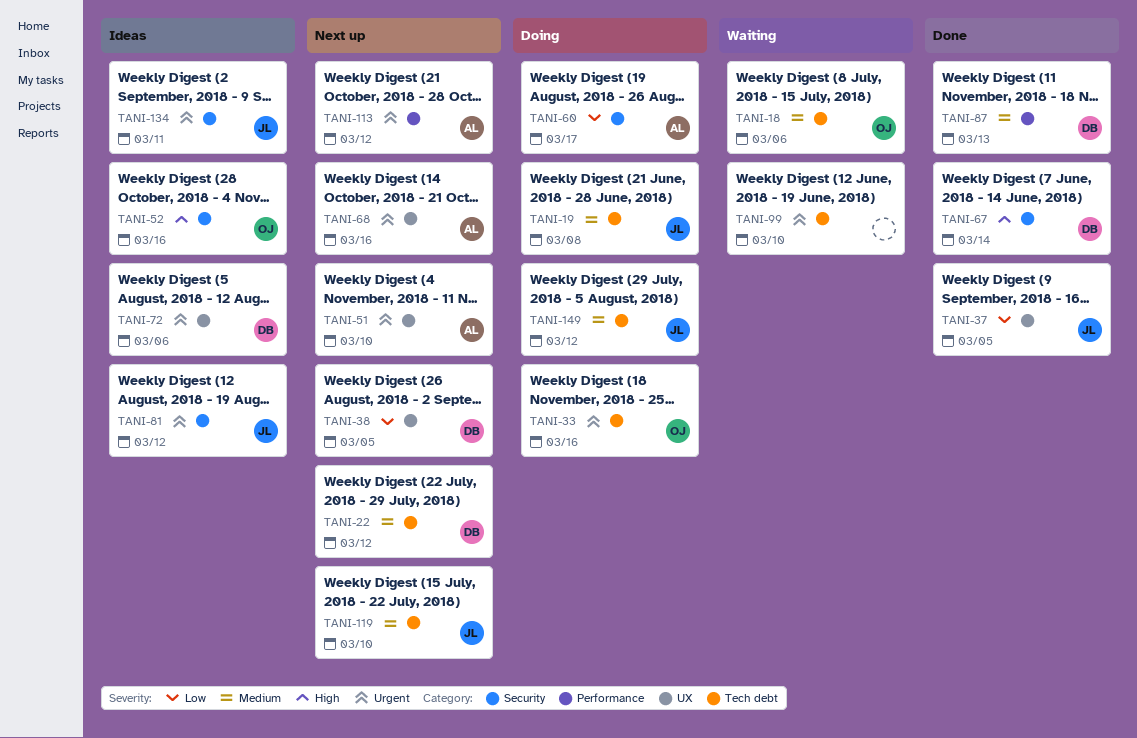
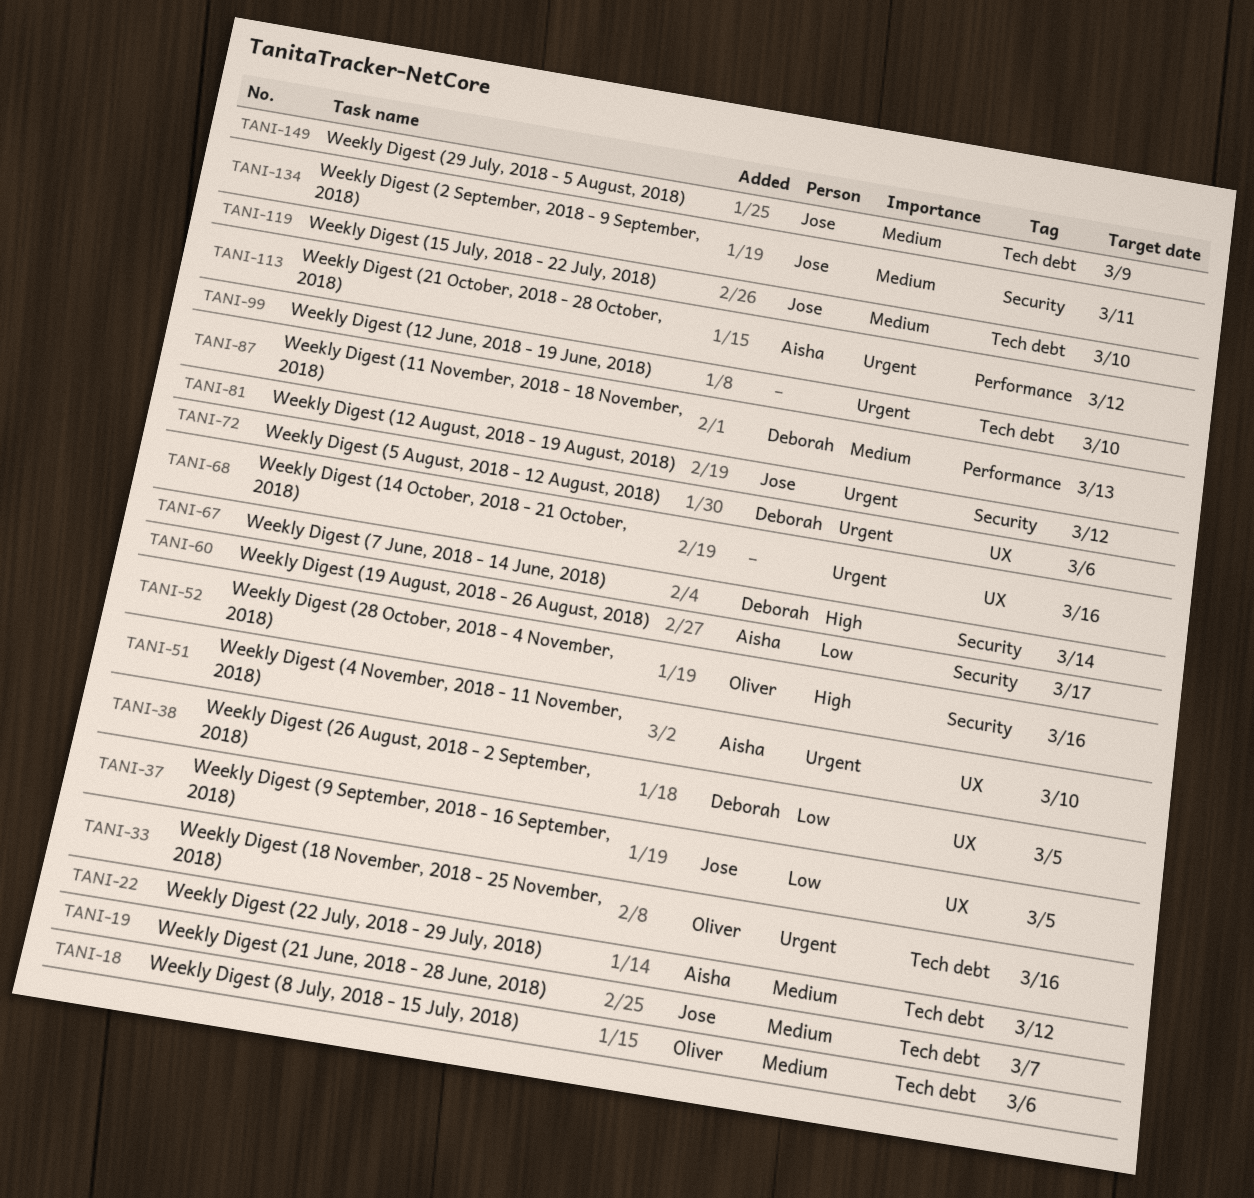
TANI-19, due: Mar 8 -> Mar 7
TANI-22, owner: Deborah -> Aisha
TANI-68, owner: Aisha -> none
TANI-134, priority: Urgent -> Medium
TANI-149, due: Mar 12 -> Mar 9

